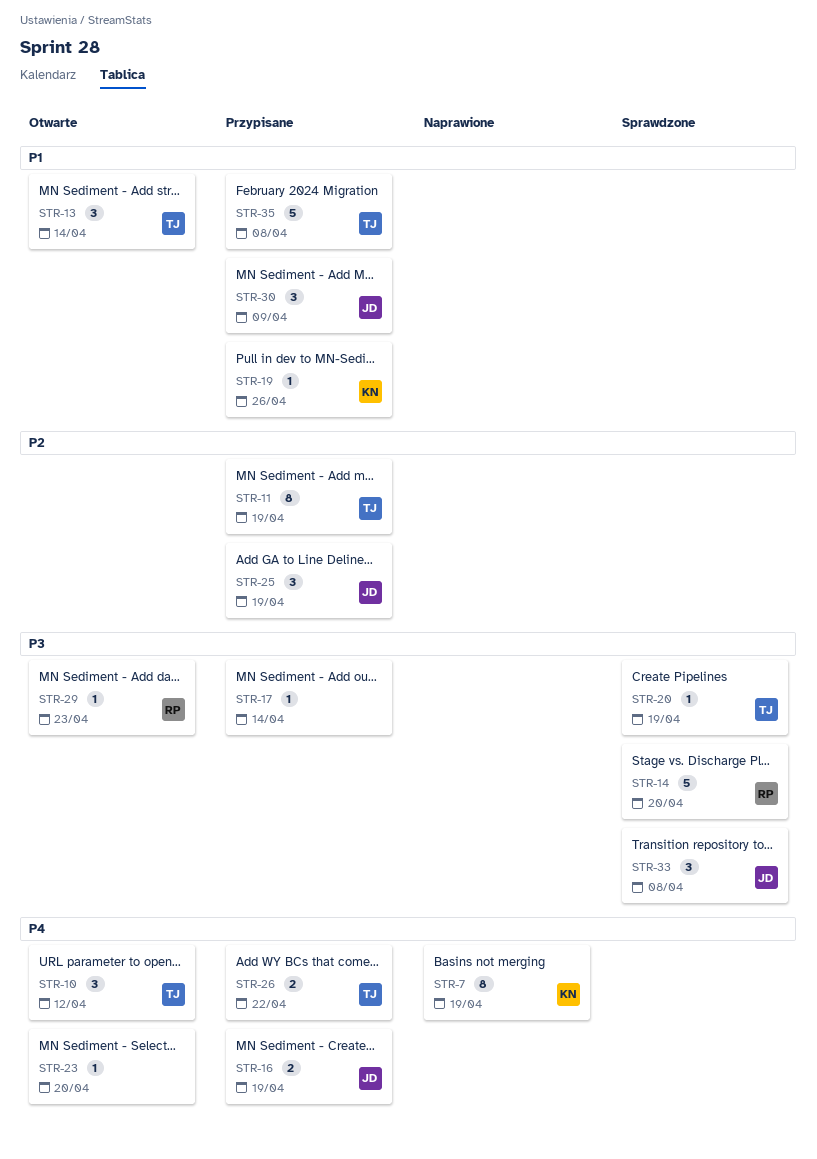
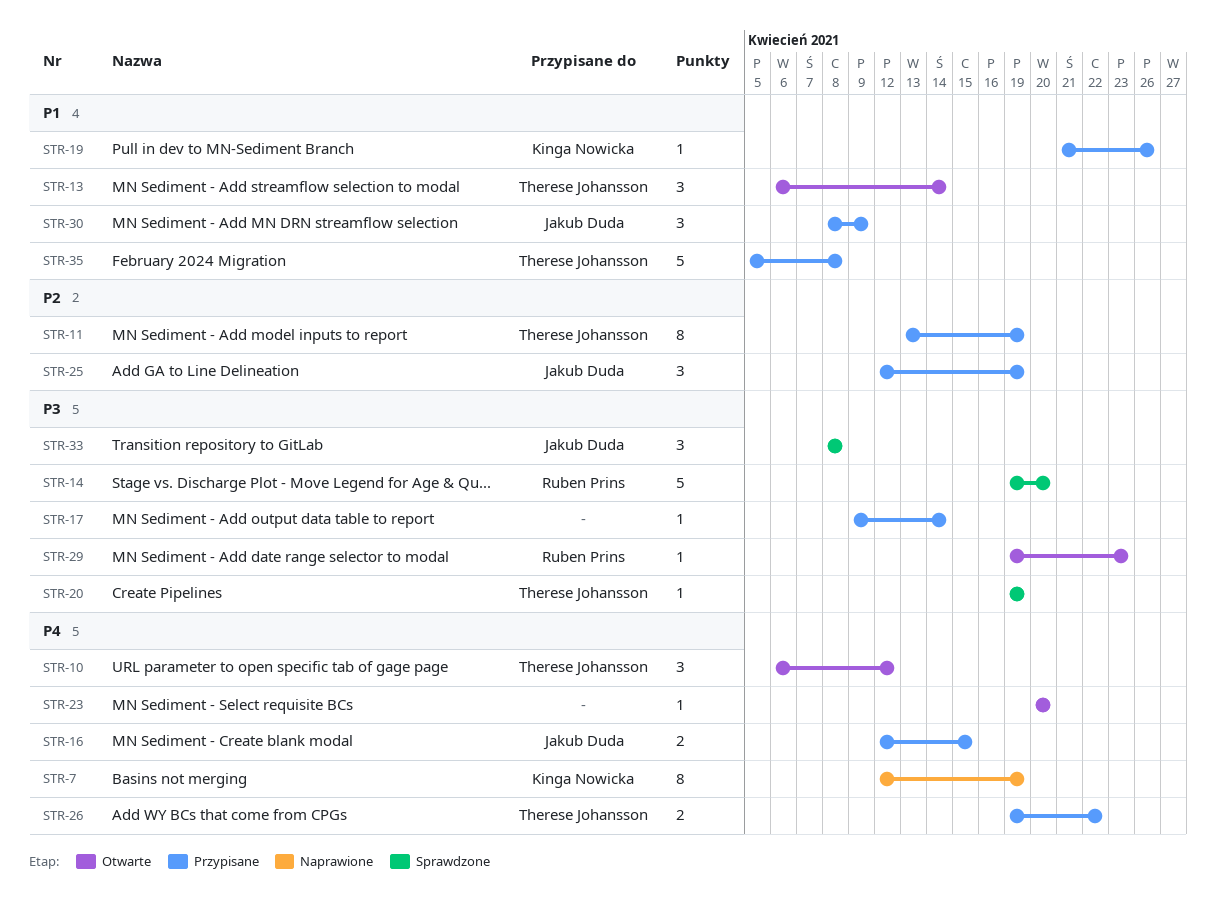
STR-16, due: Apr 19 -> Apr 15

